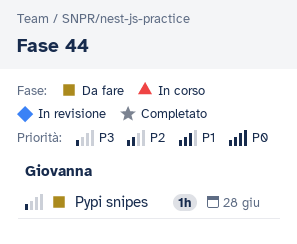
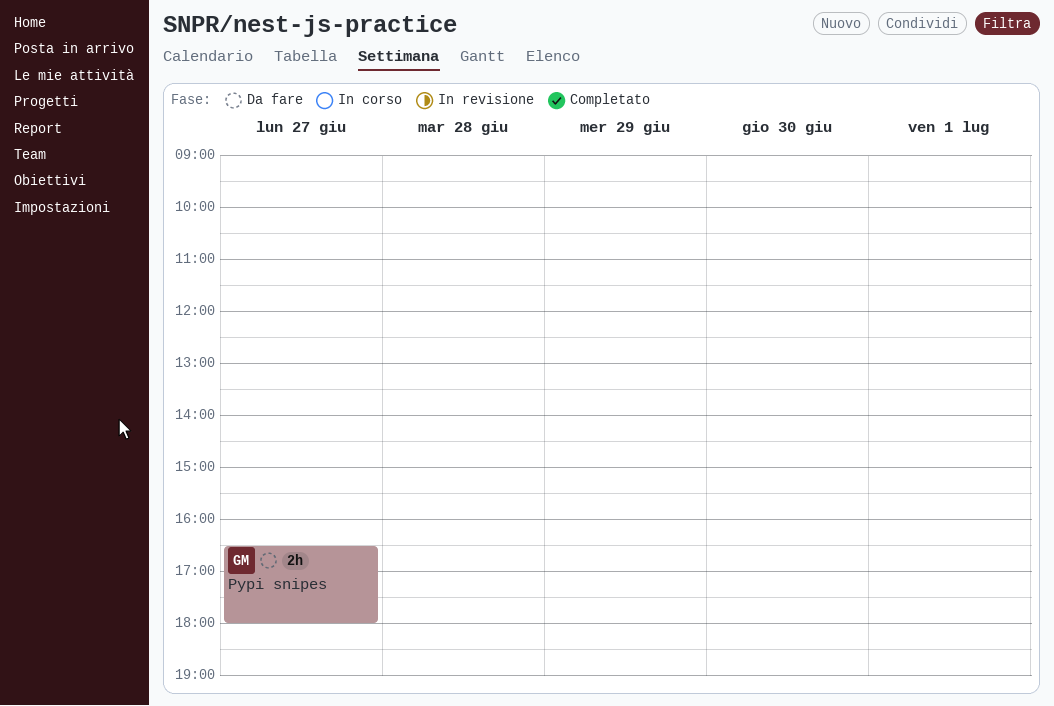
Pypi snipes, estimate: 1h -> 2h
Pypi snipes, day: Jun 28 -> Jun 27

